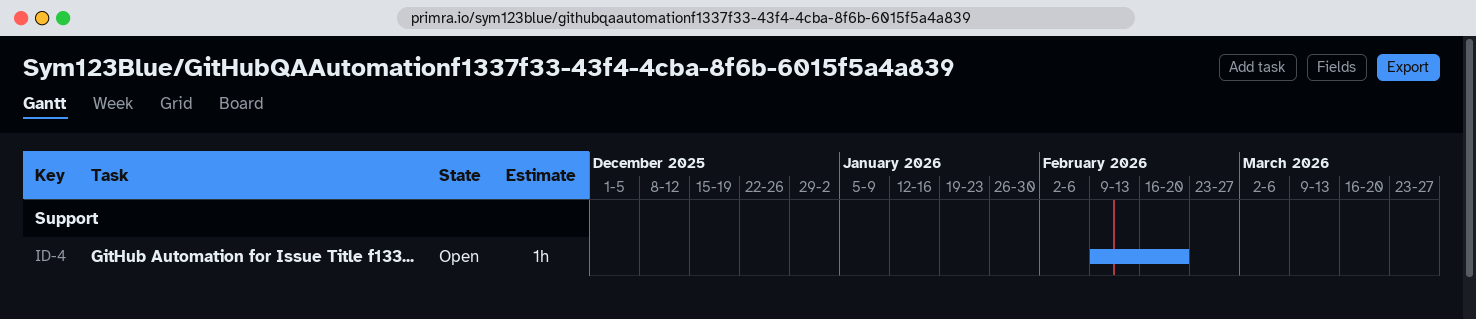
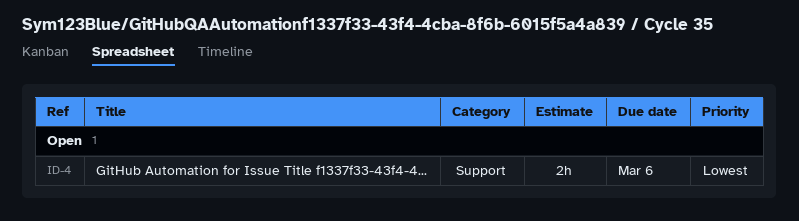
ID-4, estimate: 1h -> 2h
ID-4, due: Feb 20 -> Mar 6

